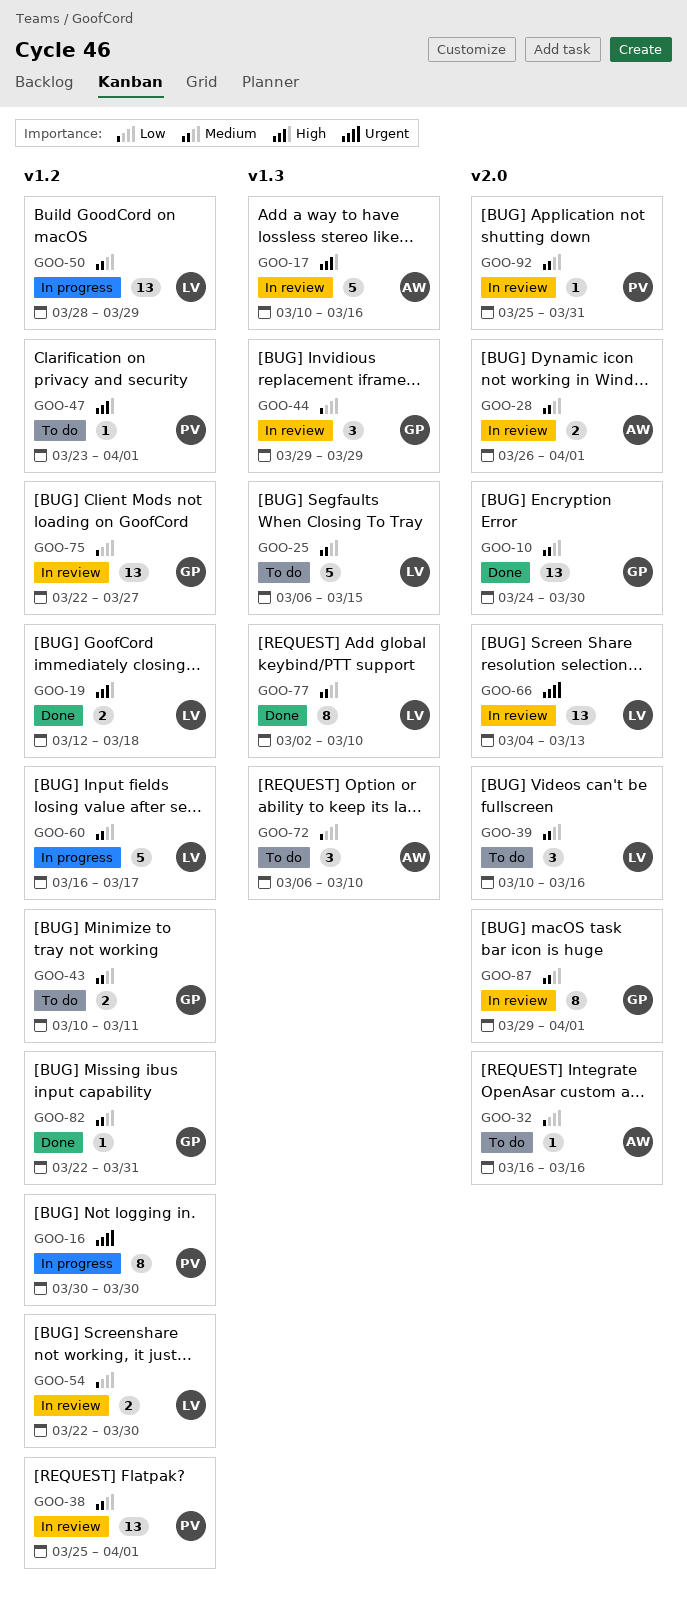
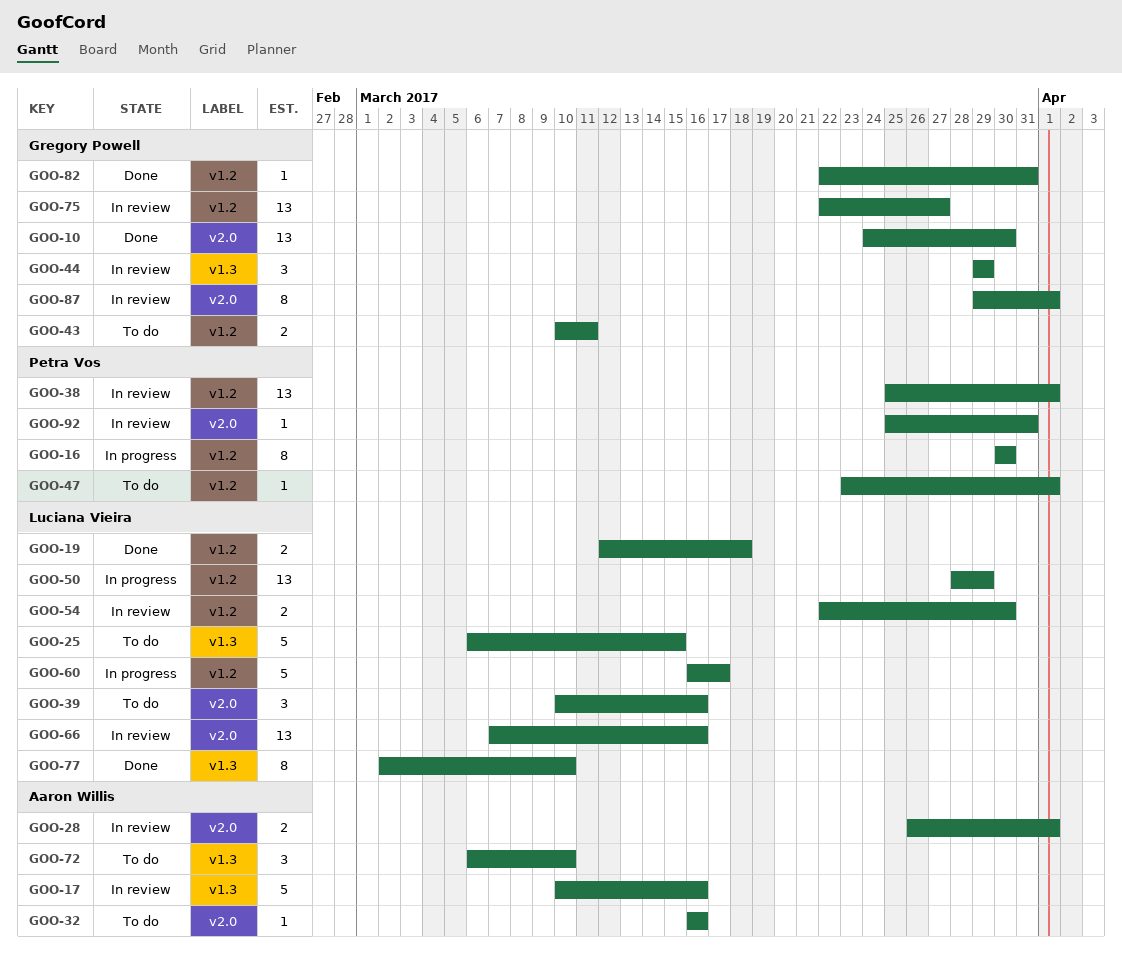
GOO-66, start: Mar 4 -> Mar 7
GOO-66, due: Mar 13 -> Mar 16

